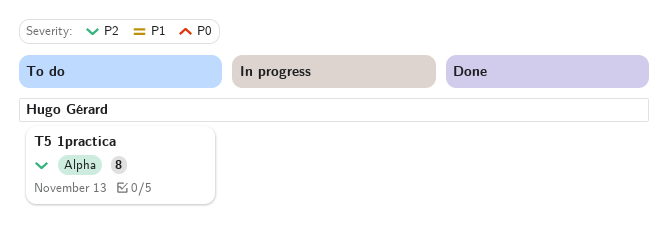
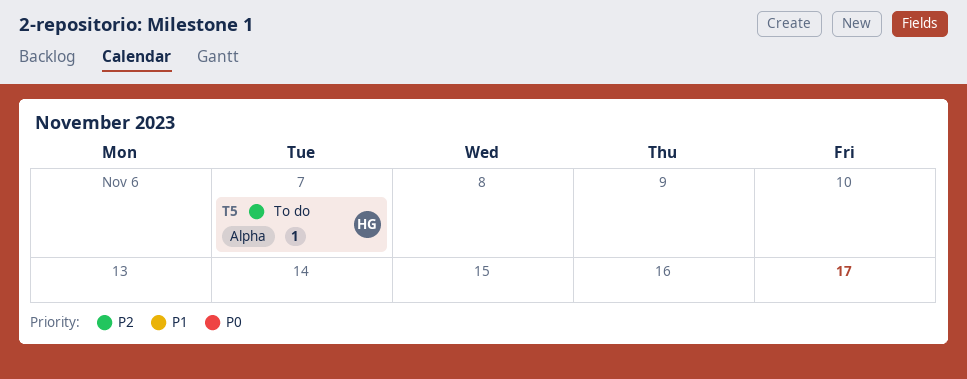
T5, estimate: 8 -> 1
T5, due: Nov 13 -> Nov 7

